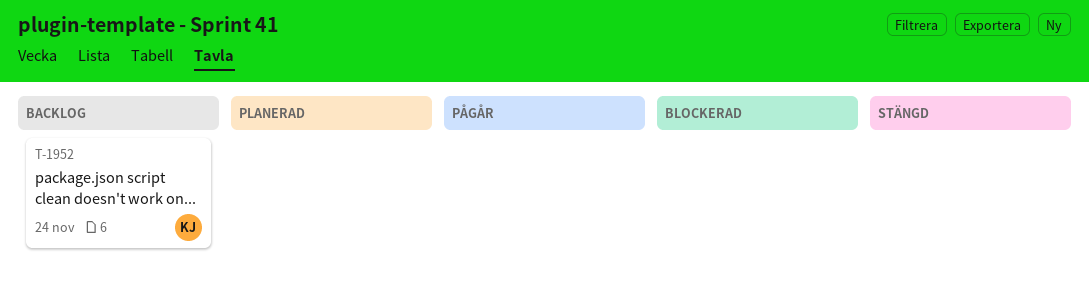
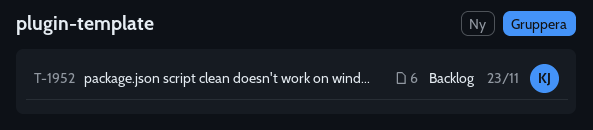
T-1952, due: Nov 24 -> Nov 23

